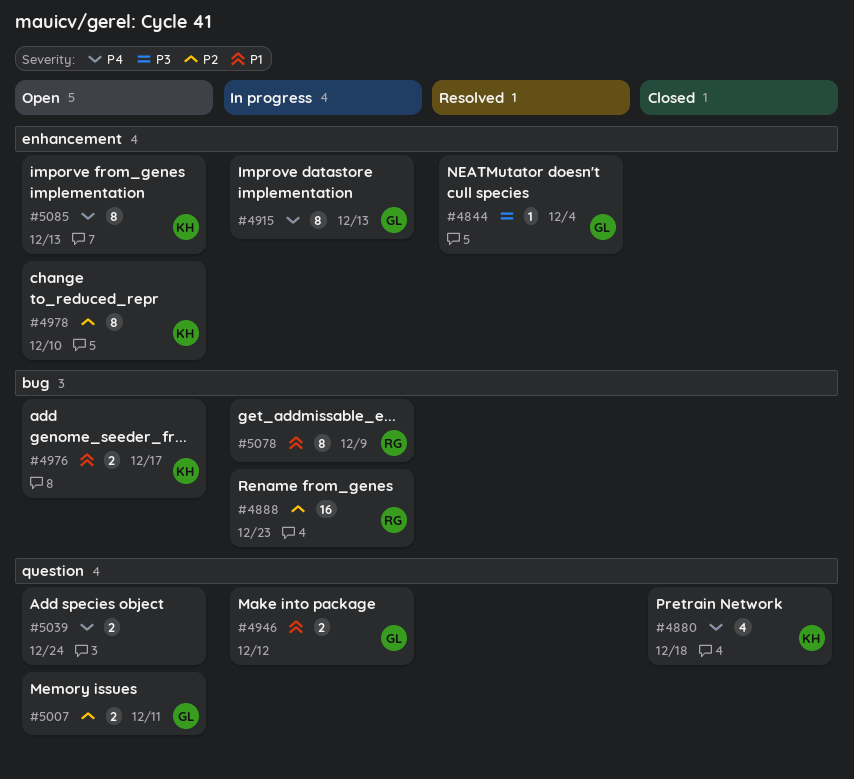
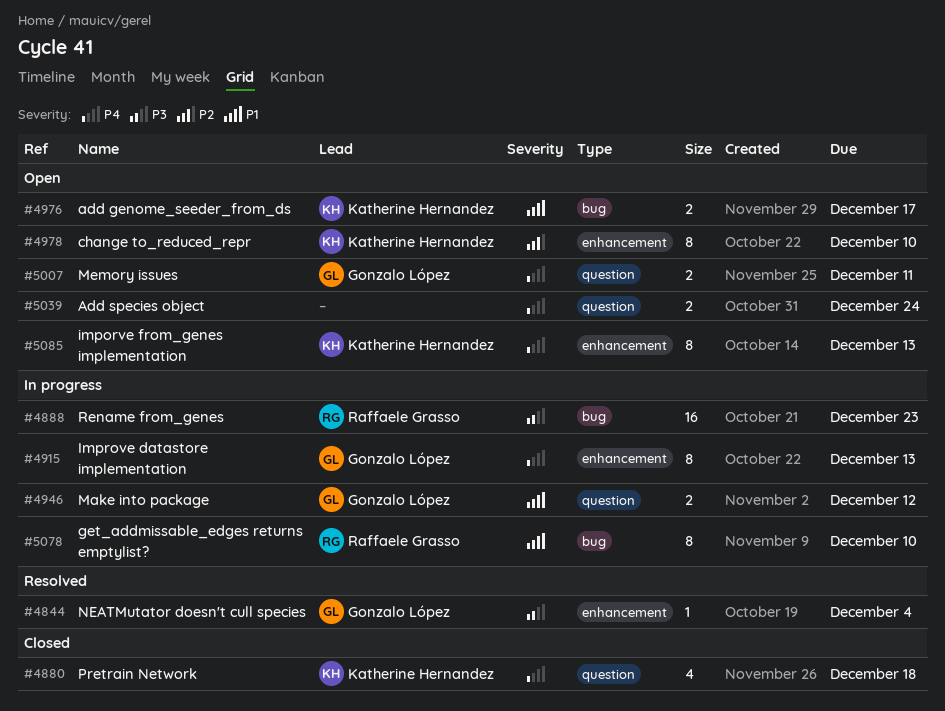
#4888, priority: P2 -> P3
#5007, priority: P2 -> P4
#5078, due: Dec 9 -> Dec 10

